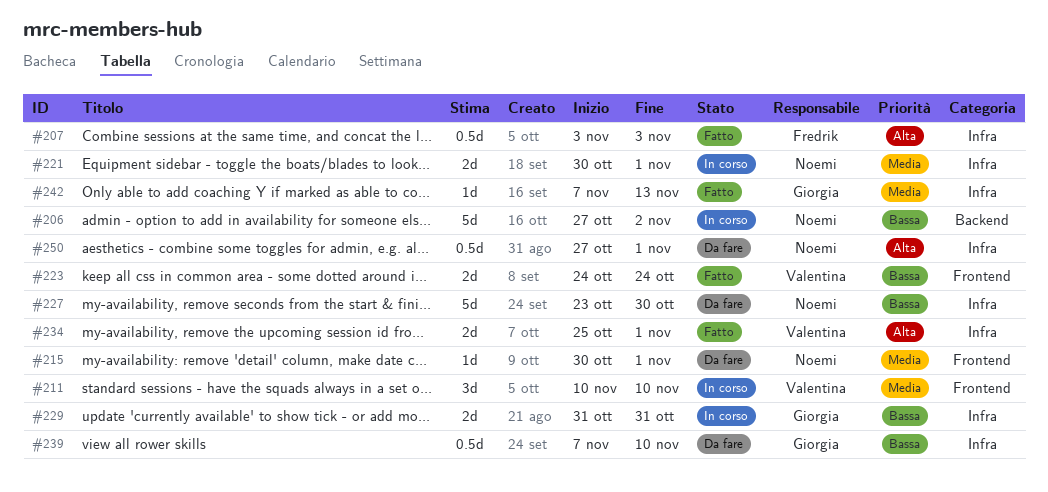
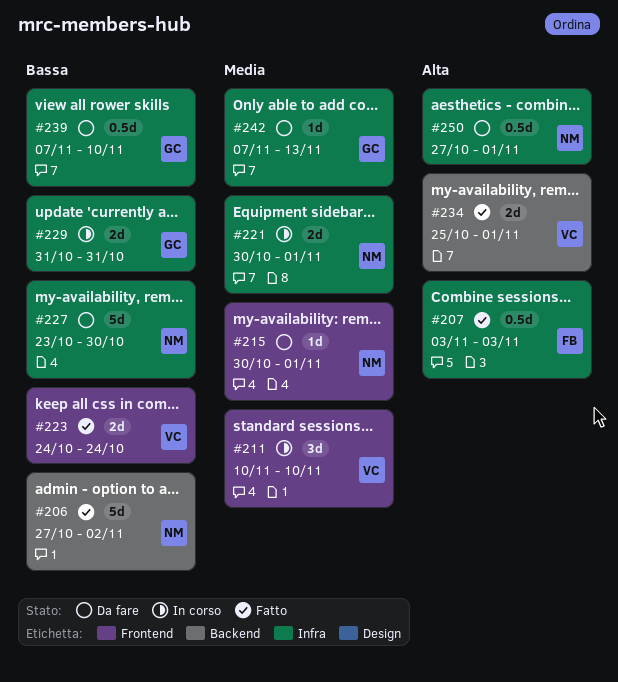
#206, status: In corso -> Fatto
#234, label: Infra -> Backend
#242, status: Fatto -> Da fare

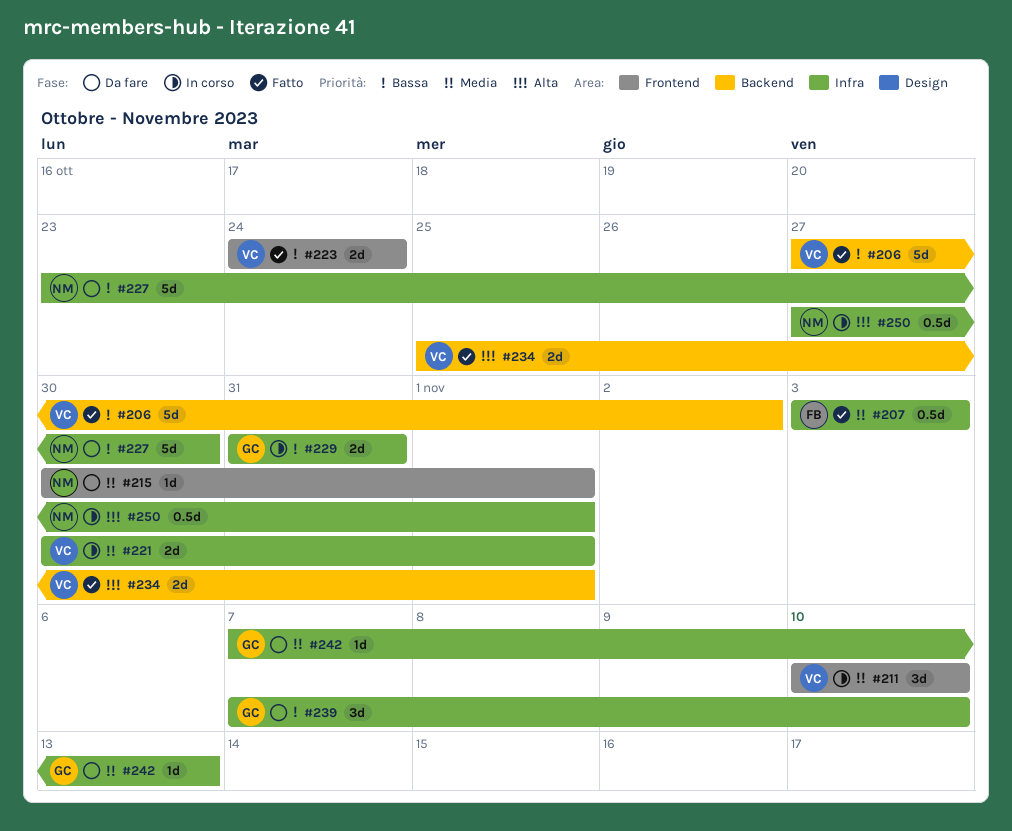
#206, owner: NM -> VC
#207, priority: Alta -> Media
#221, owner: NM -> VC
#239, estimate: 0.5d -> 3d
#250, status: Da fare -> In corso

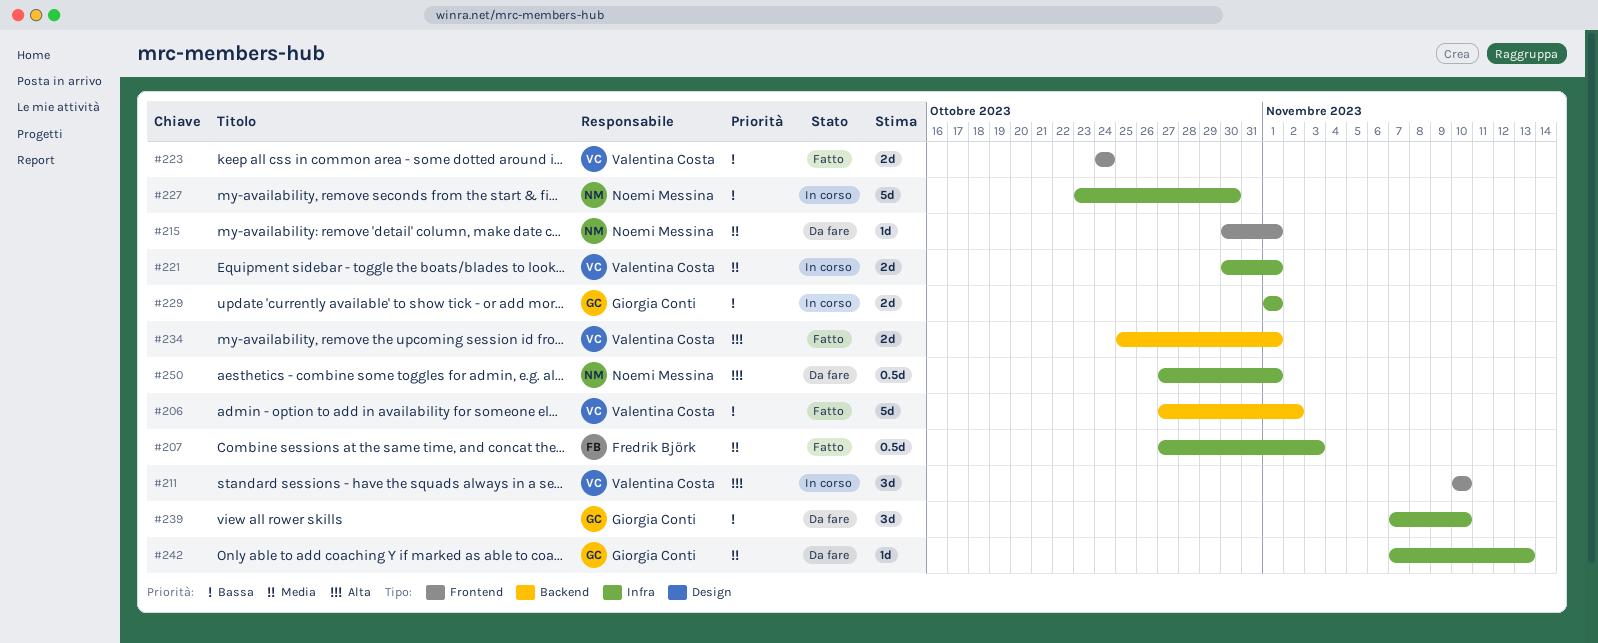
#207, start: Nov 3 -> Oct 27
#211, priority: Media -> Alta
#227, status: Da fare -> In corso
#229, start: Oct 31 -> Nov 1
#229, due: Oct 31 -> Nov 1
#250, status: In corso -> Da fare

